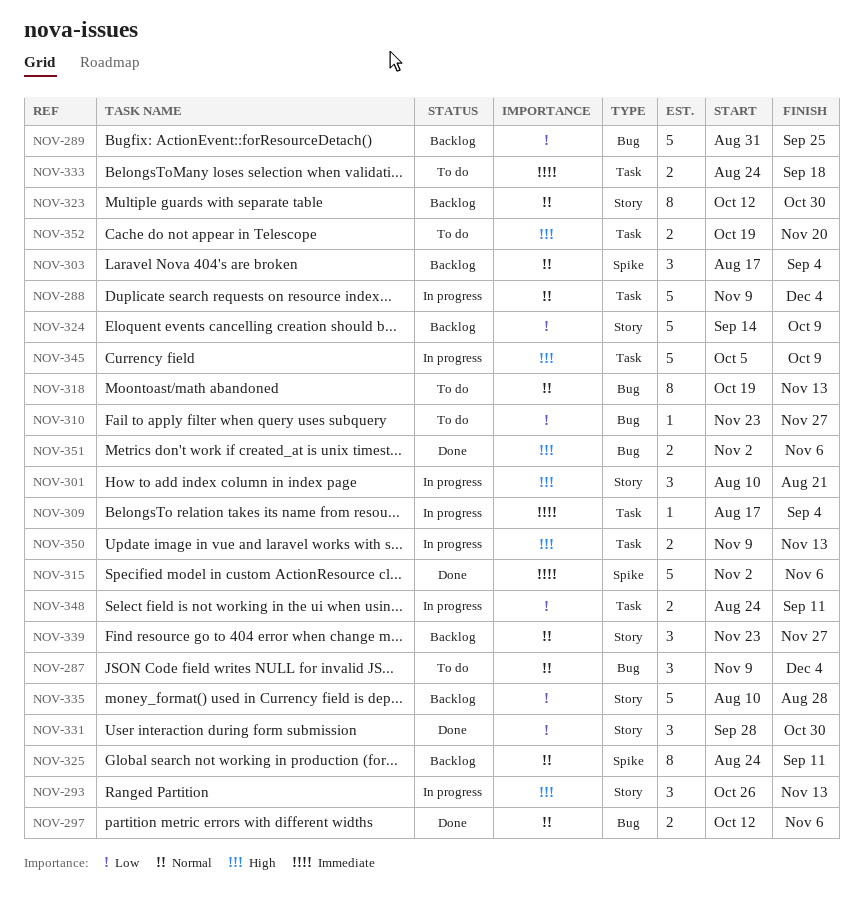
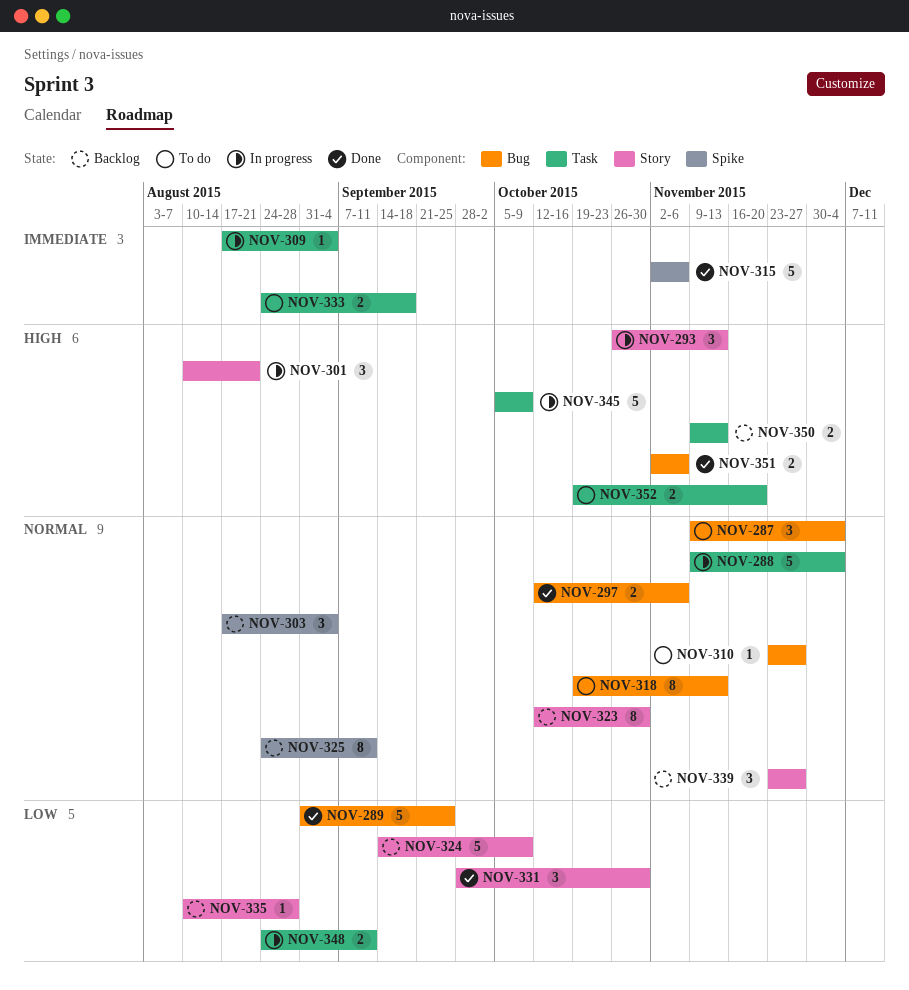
NOV-289, status: Backlog -> Done
NOV-310, priority: Low -> Normal
NOV-335, estimate: 5 -> 1
NOV-350, status: In progress -> Backlog

